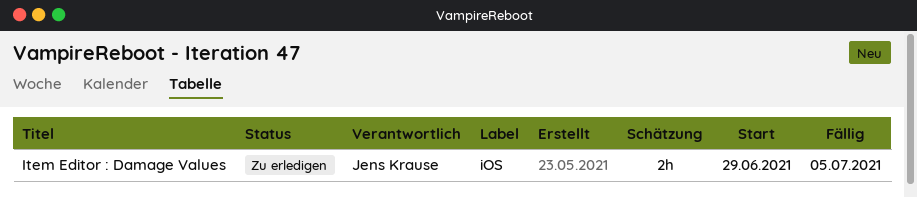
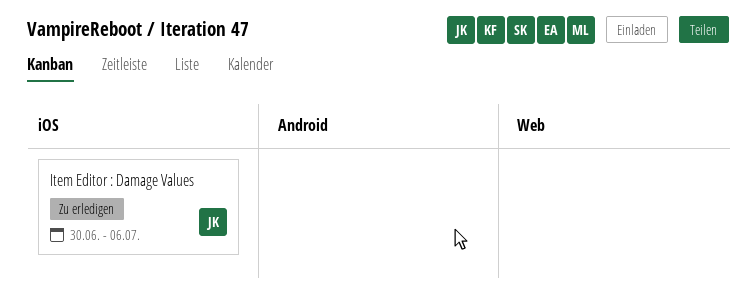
Item Editor : Damage Values, start: Jun 29 -> Jun 30
Item Editor : Damage Values, due: Jul 5 -> Jul 6

